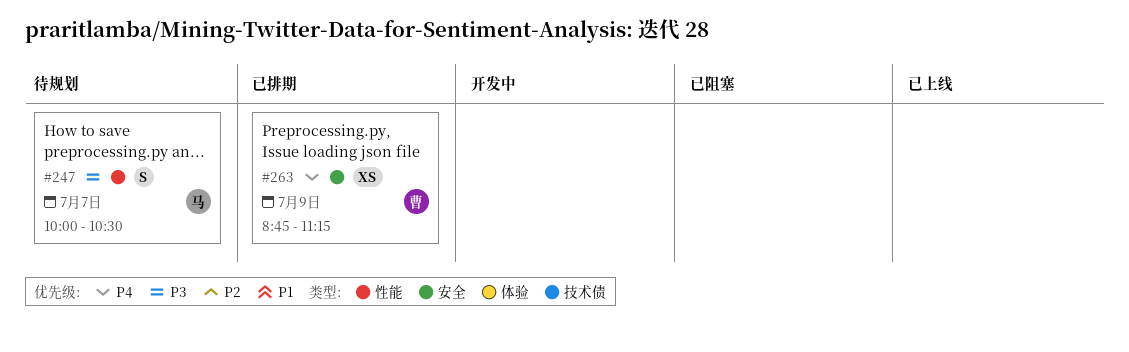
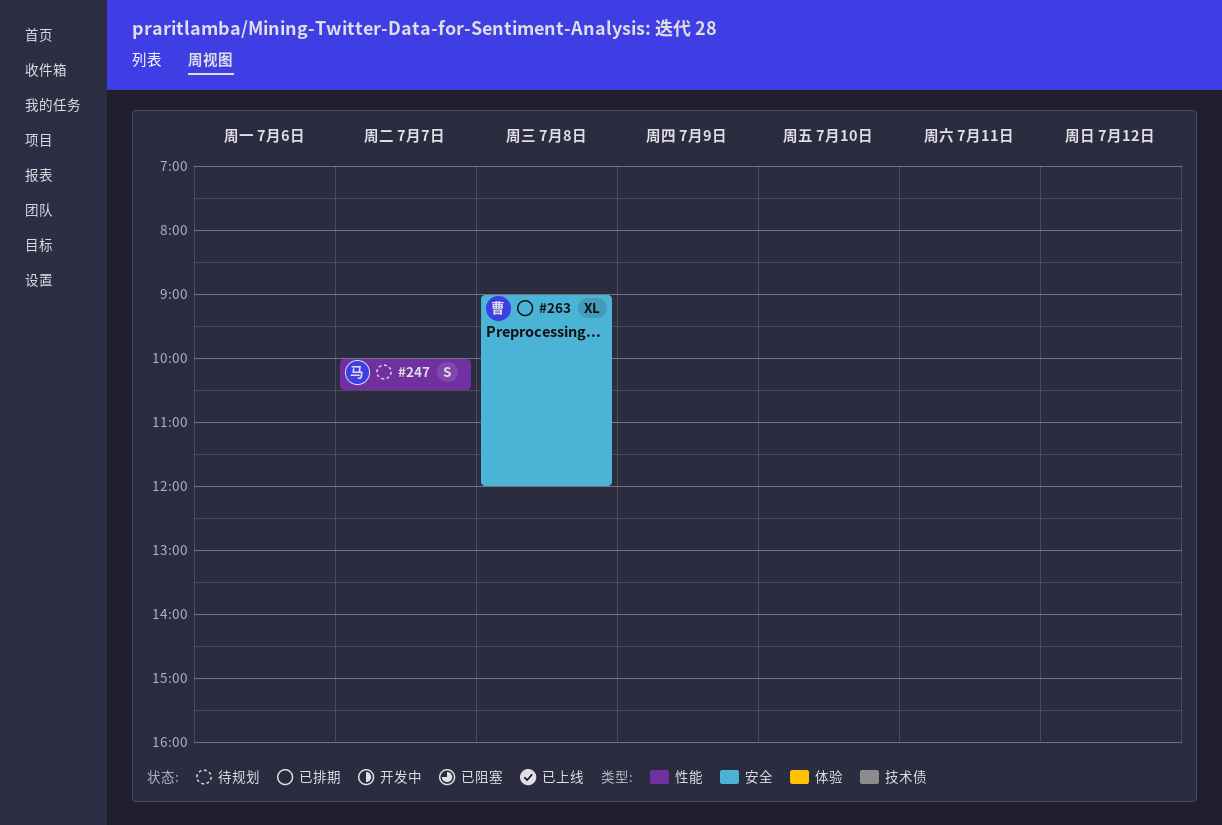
#263, estimate: XS -> XL
#263, day: Jul 9 -> Jul 8
#263, begins: 08:45 -> 09:00
#263, ends: 11:15 -> 12:00

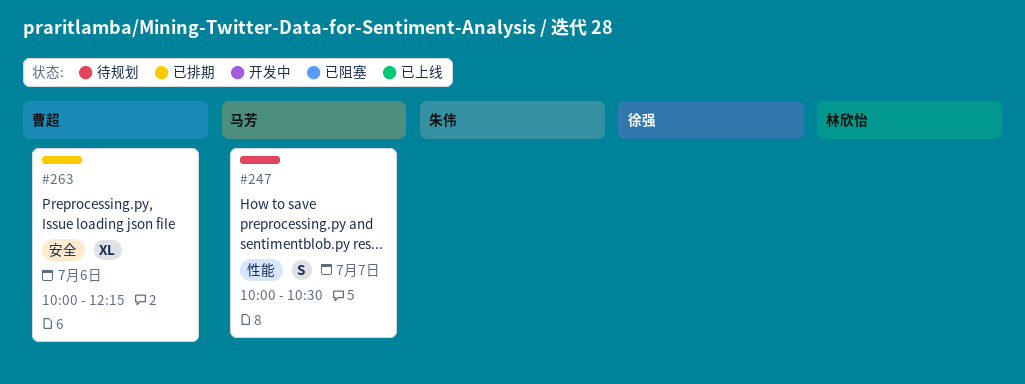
#263, day: Jul 8 -> Jul 6
#263, begins: 09:00 -> 10:00
#263, ends: 12:00 -> 12:15

